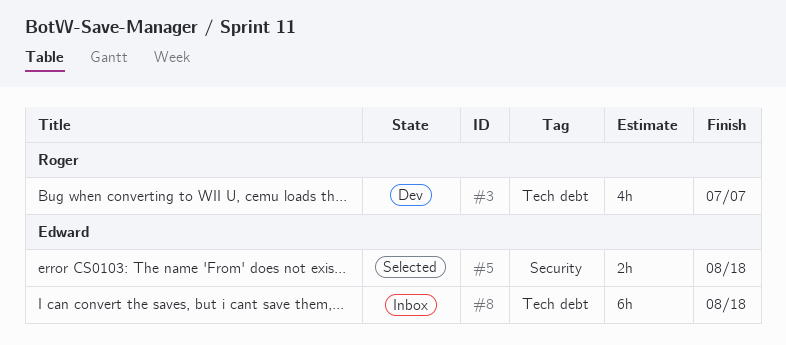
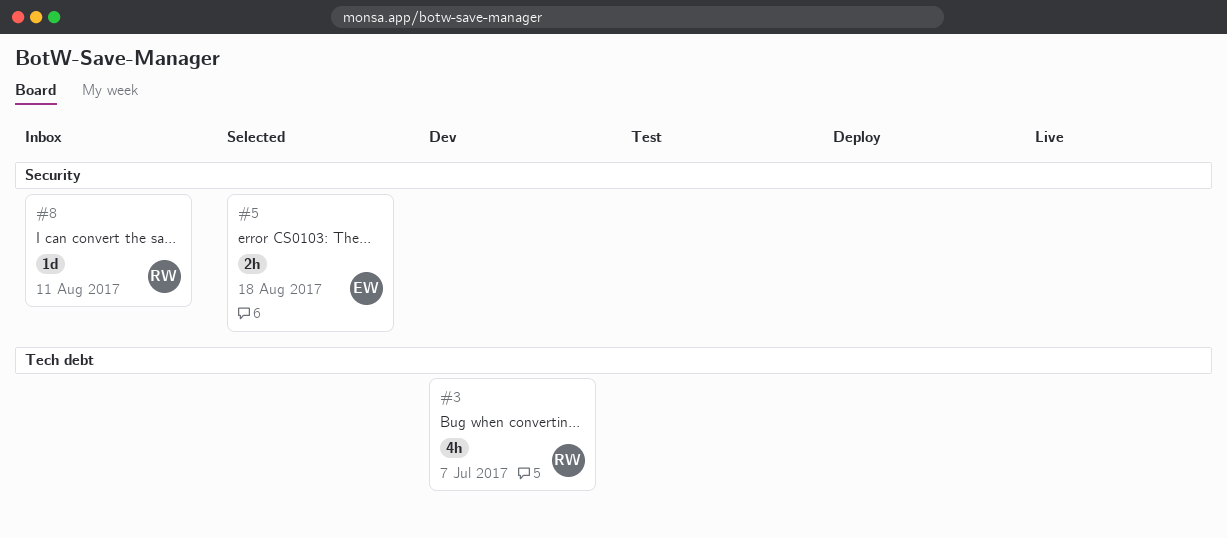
#8, owner: Edward -> Roger
#8, label: Tech debt -> Security
#8, estimate: 6h -> 1d
#8, due: Aug 18 -> Aug 11

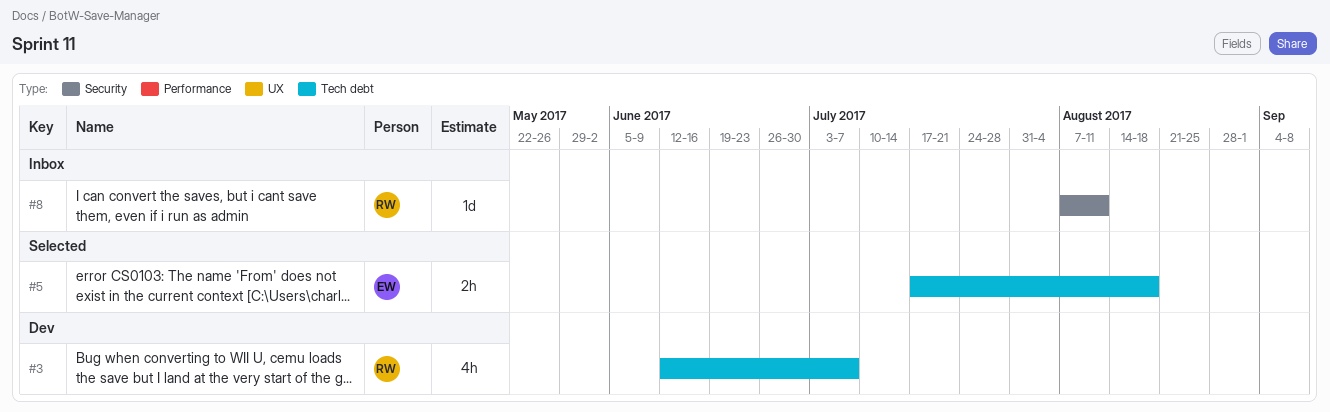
#5, label: Security -> Tech debt

